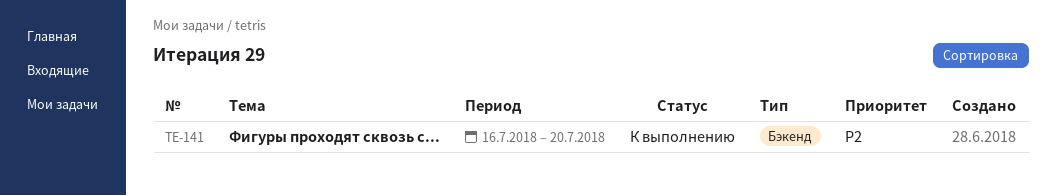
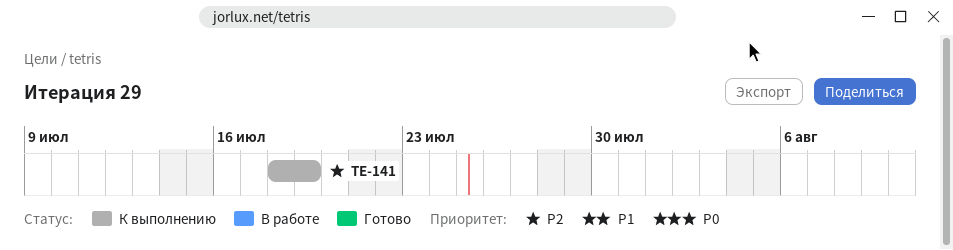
TE-141, start: Jul 16 -> Jul 18
TE-141, due: Jul 20 -> Jul 19

